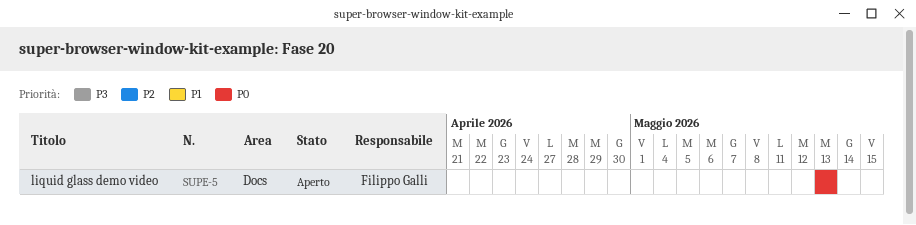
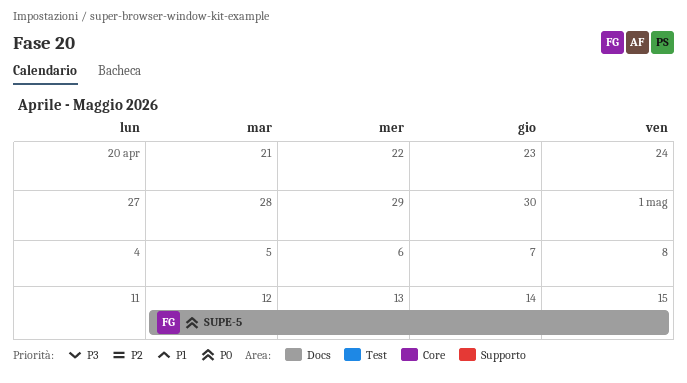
SUPE-5, start: May 13 -> May 12
SUPE-5, due: May 13 -> May 15

